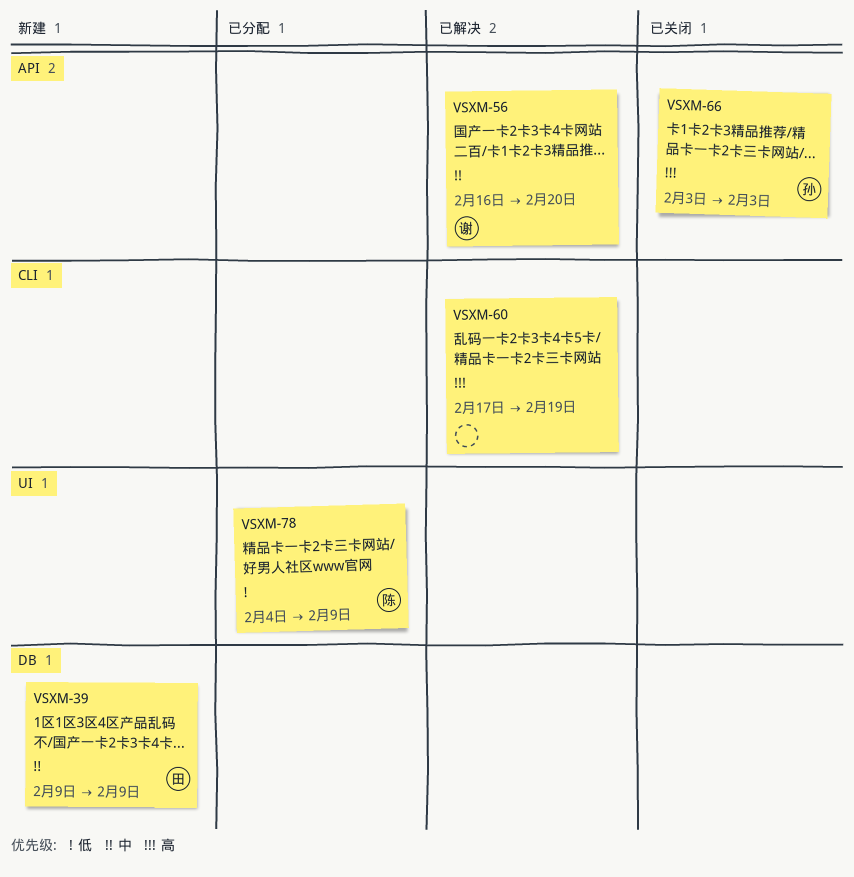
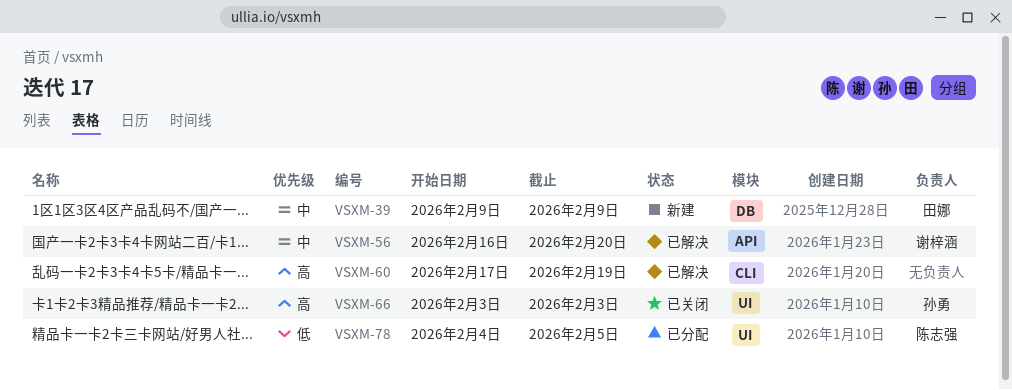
VSXM-66, label: API -> UI
VSXM-78, due: Feb 9 -> Feb 5

